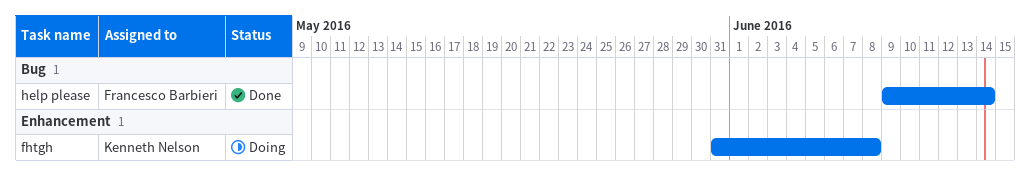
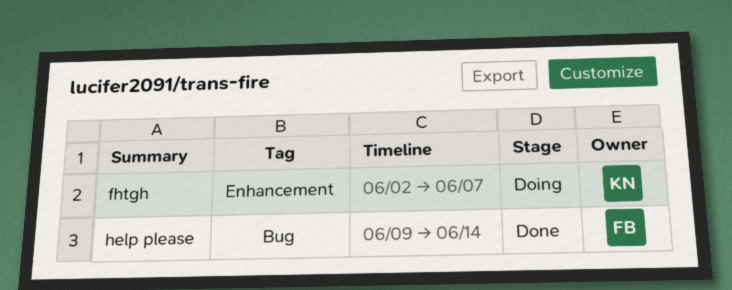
fhtgh, start: May 31 -> Jun 2
fhtgh, due: Jun 8 -> Jun 7

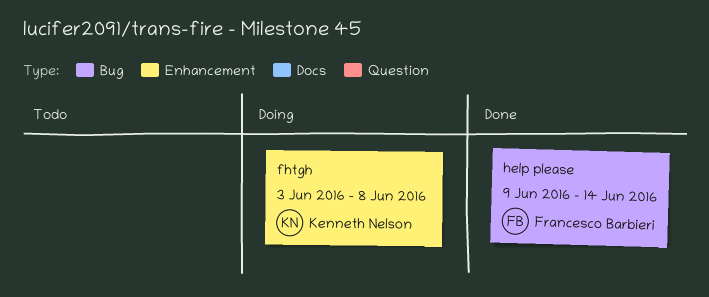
fhtgh, start: Jun 2 -> Jun 3
fhtgh, due: Jun 7 -> Jun 8

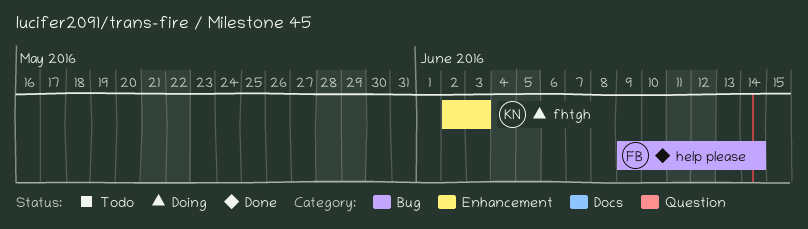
fhtgh, start: Jun 3 -> Jun 2
fhtgh, due: Jun 8 -> Jun 3

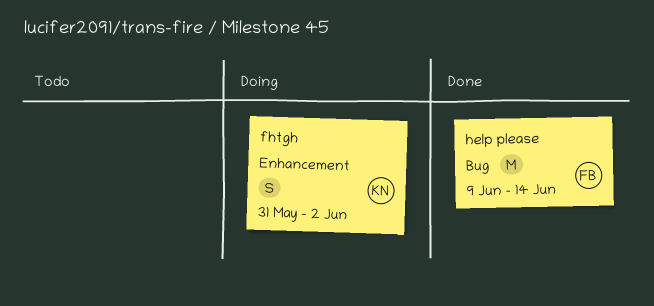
fhtgh, start: Jun 2 -> May 31
fhtgh, due: Jun 3 -> Jun 2

